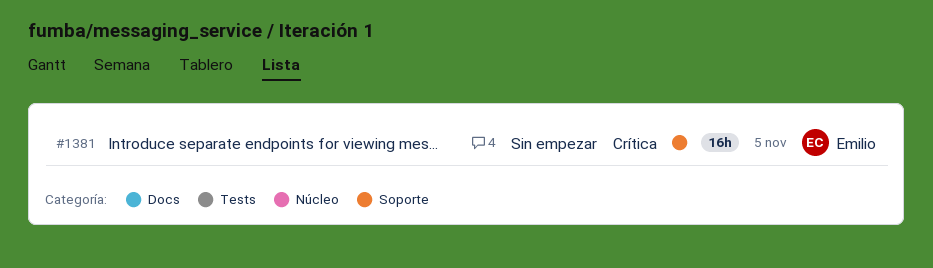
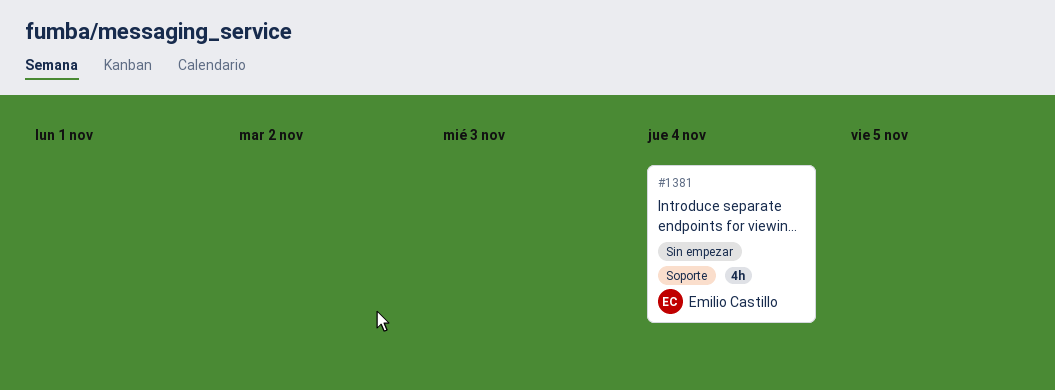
#1381, estimate: 16h -> 4h
#1381, due: Nov 5 -> Nov 4

